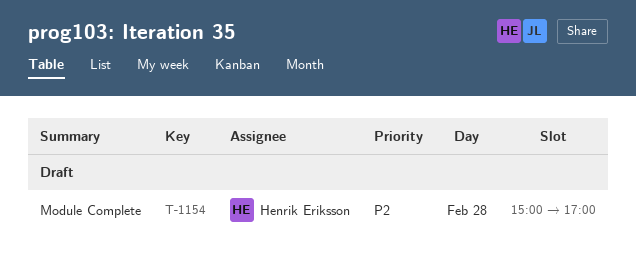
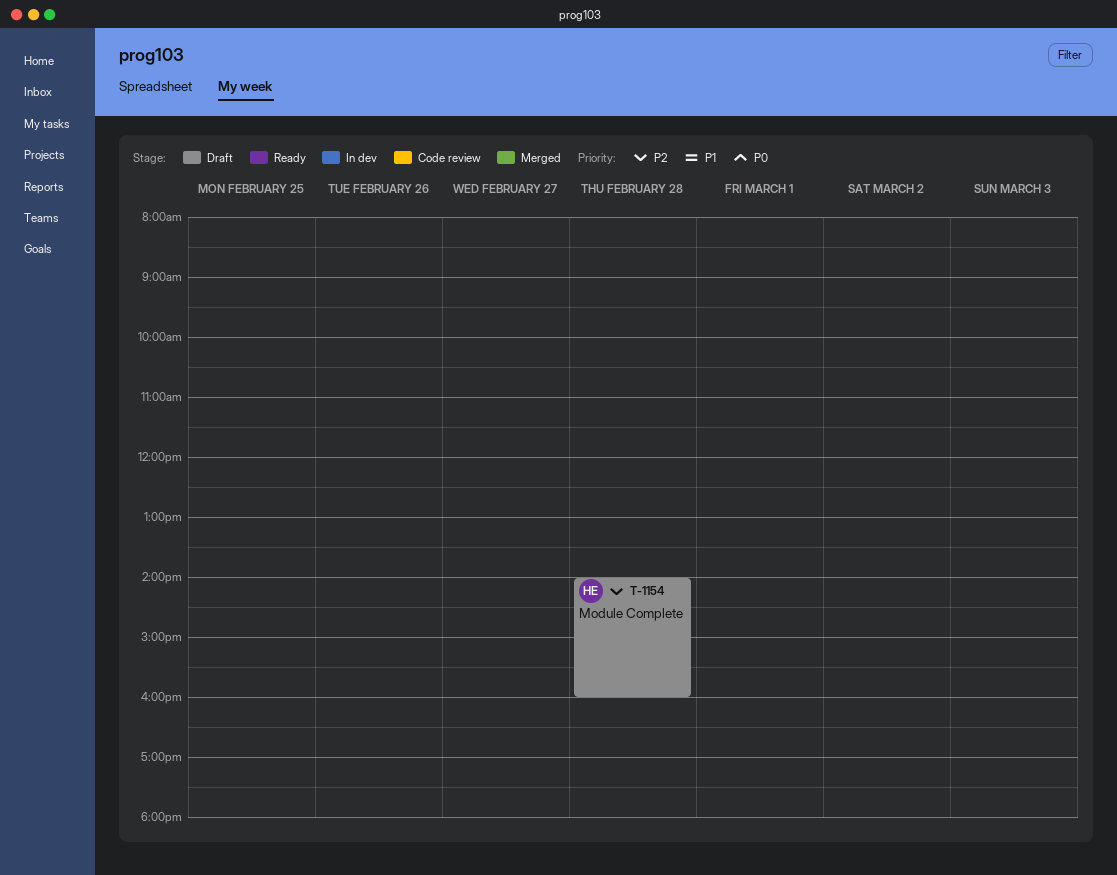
T-1154, begins: 15:00 -> 14:00
T-1154, ends: 17:00 -> 16:00

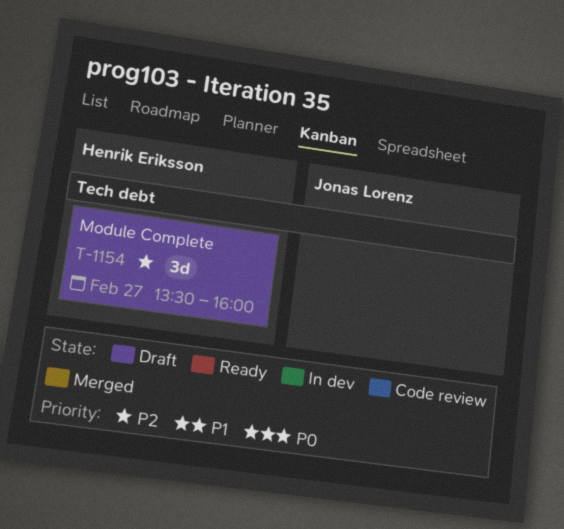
T-1154, day: Feb 28 -> Feb 27
T-1154, begins: 14:00 -> 13:30

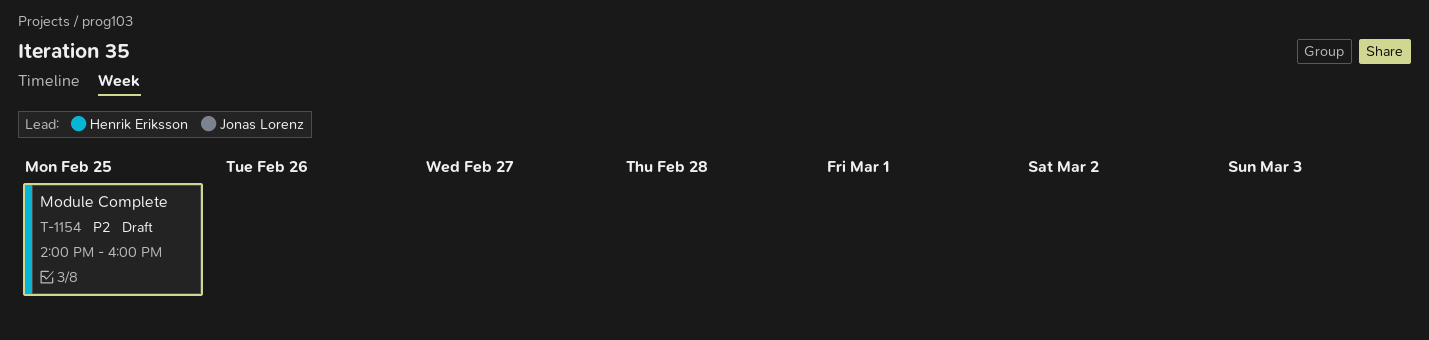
T-1154, day: Feb 27 -> Feb 25
T-1154, begins: 13:30 -> 14:00

